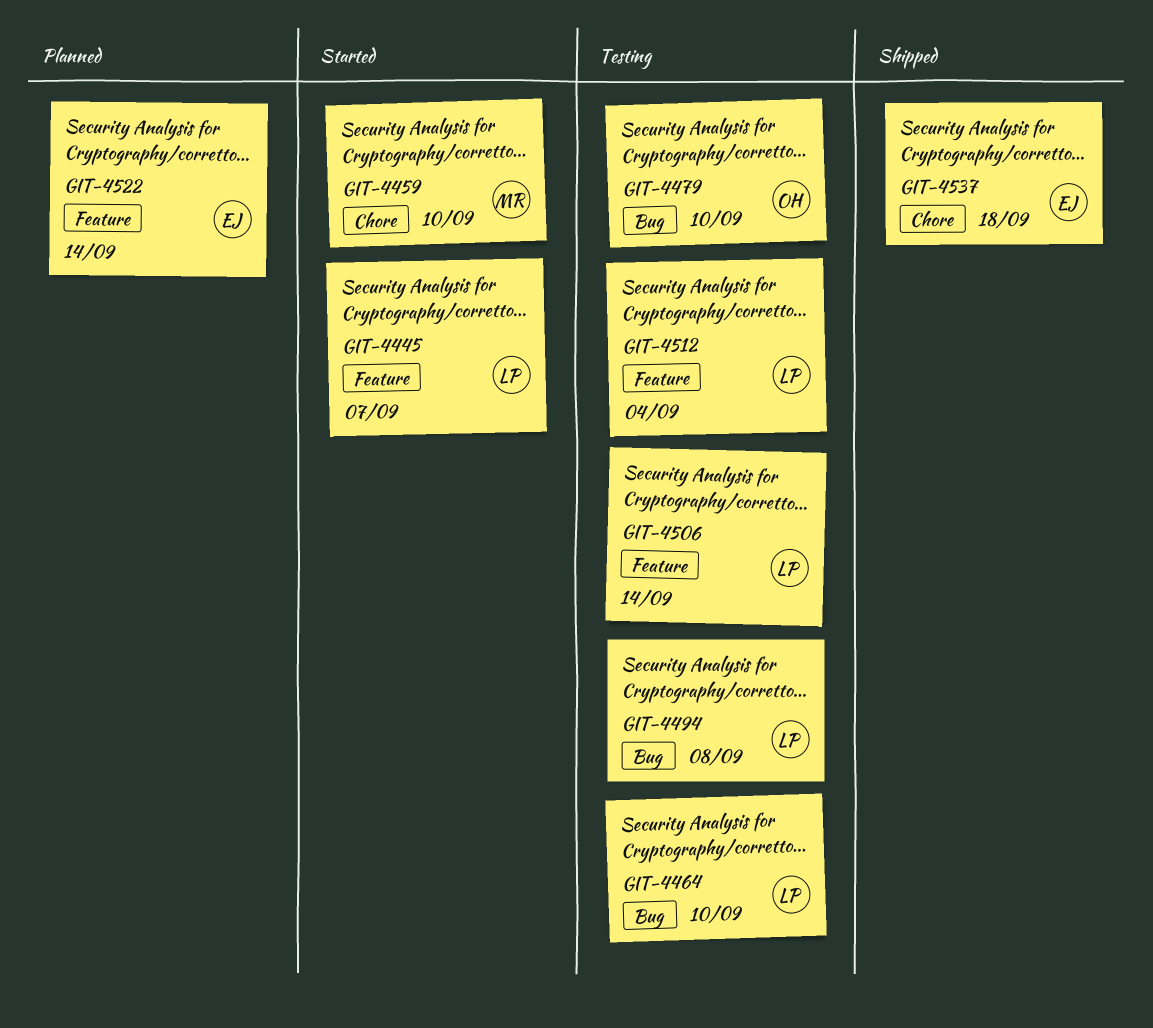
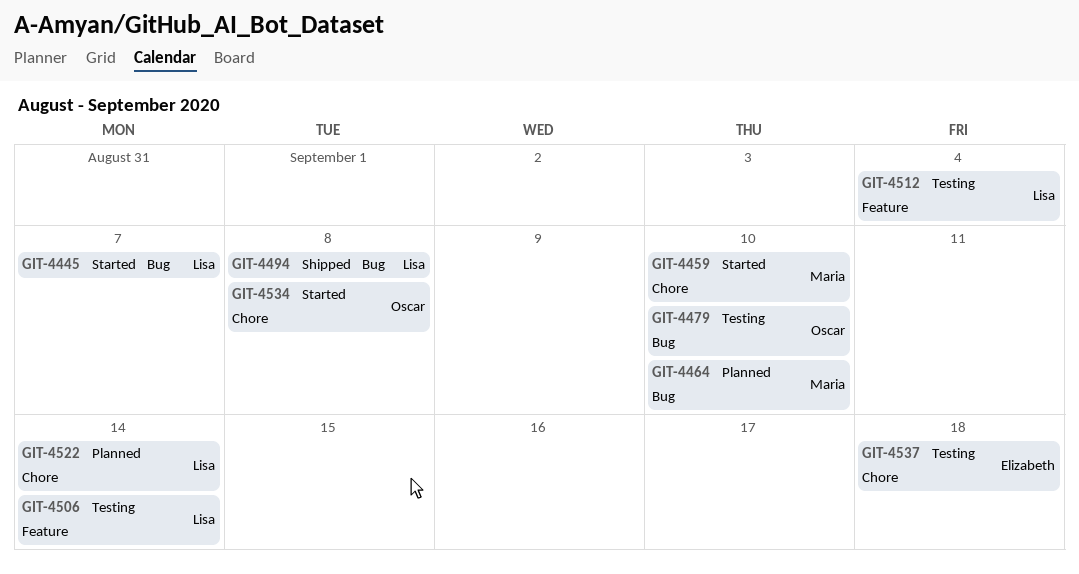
GIT-4445, label: Feature -> Bug
GIT-4464, status: Testing -> Planned
GIT-4464, owner: Lisa -> Maria
GIT-4494, status: Testing -> Shipped
GIT-4522, owner: Elizabeth -> Lisa
GIT-4522, label: Feature -> Chore
GIT-4534: none -> present
GIT-4537, status: Shipped -> Testing

